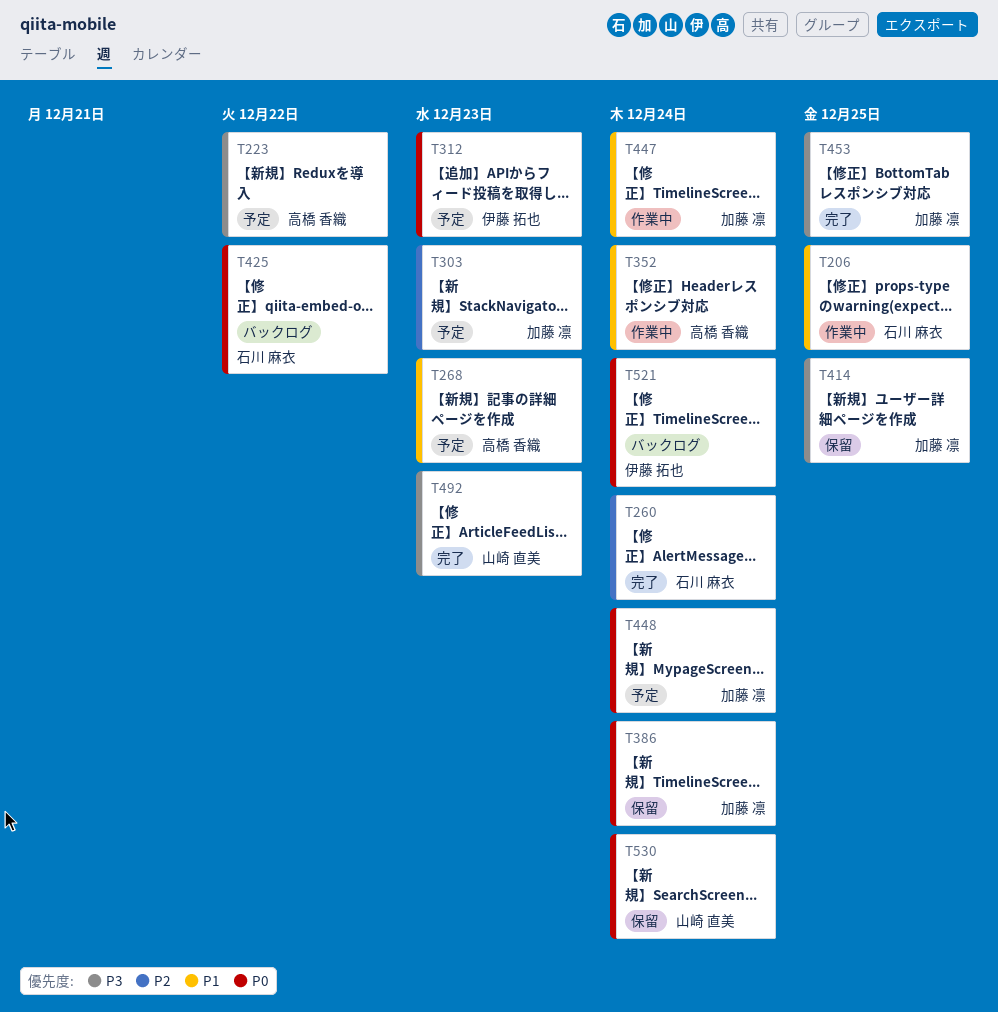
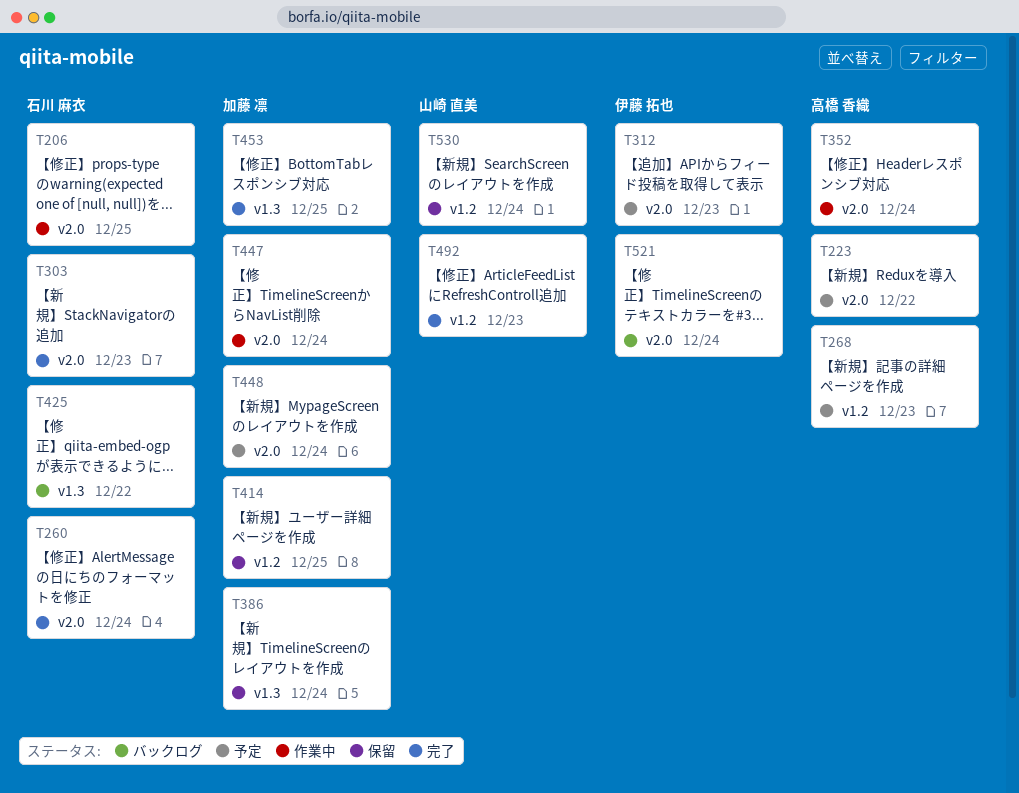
T303, status: 予定 -> 完了
T303, owner: 加藤 凛 -> 石川 麻衣

